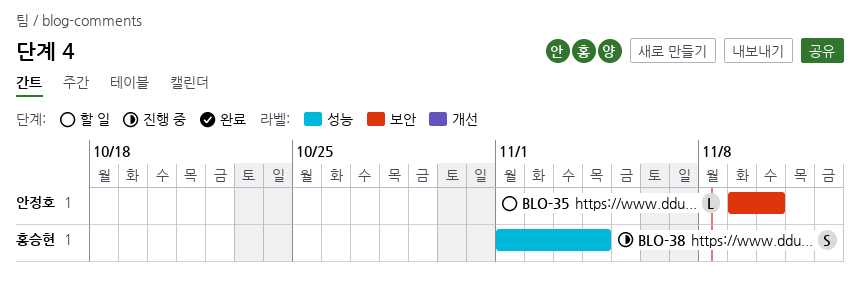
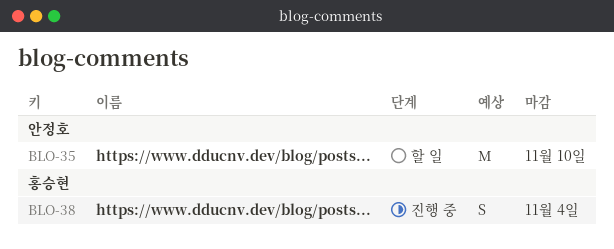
BLO-35, estimate: L -> M

